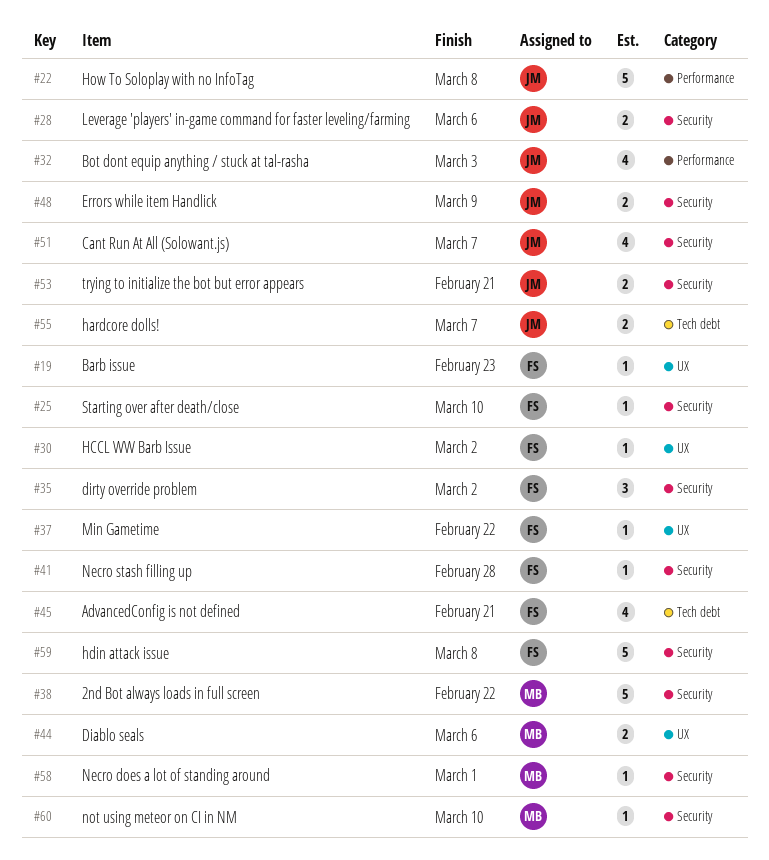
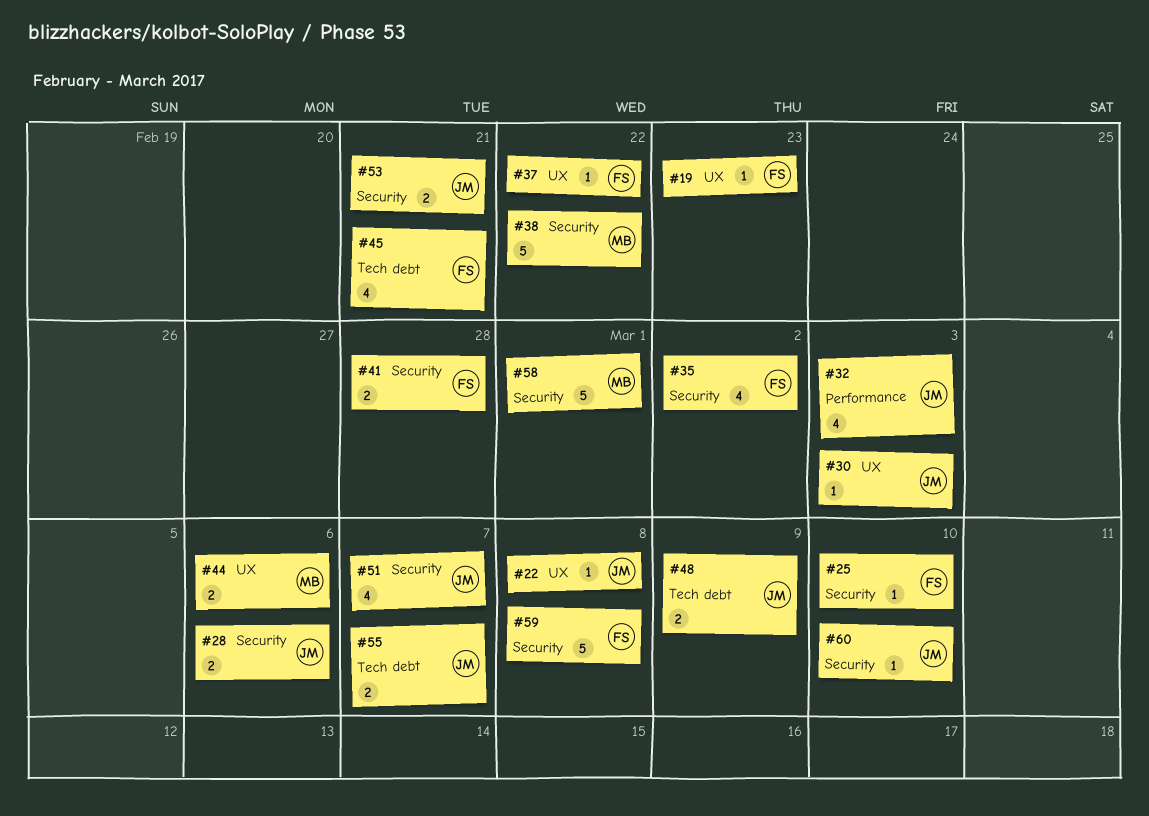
#22, label: Performance -> UX
#22, estimate: 5 -> 1
#30, owner: FS -> JM
#30, due: Mar 2 -> Mar 3
#35, estimate: 3 -> 4
#41, estimate: 1 -> 2
#48, label: Security -> Tech debt
#58, estimate: 1 -> 5
#60, owner: MB -> JM

